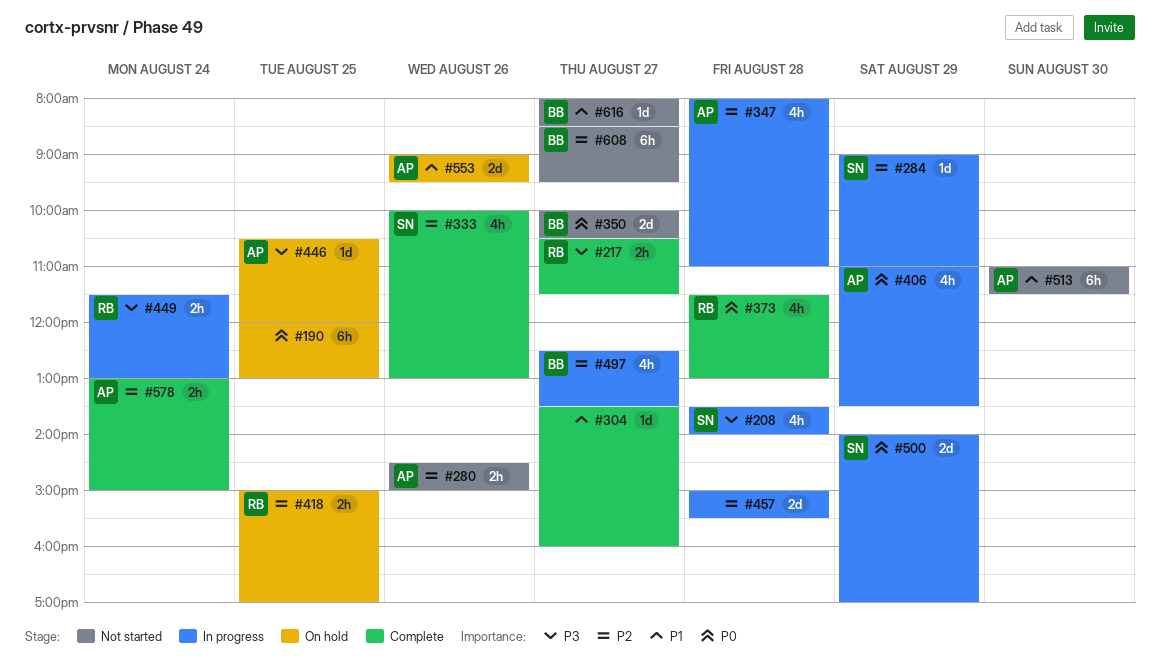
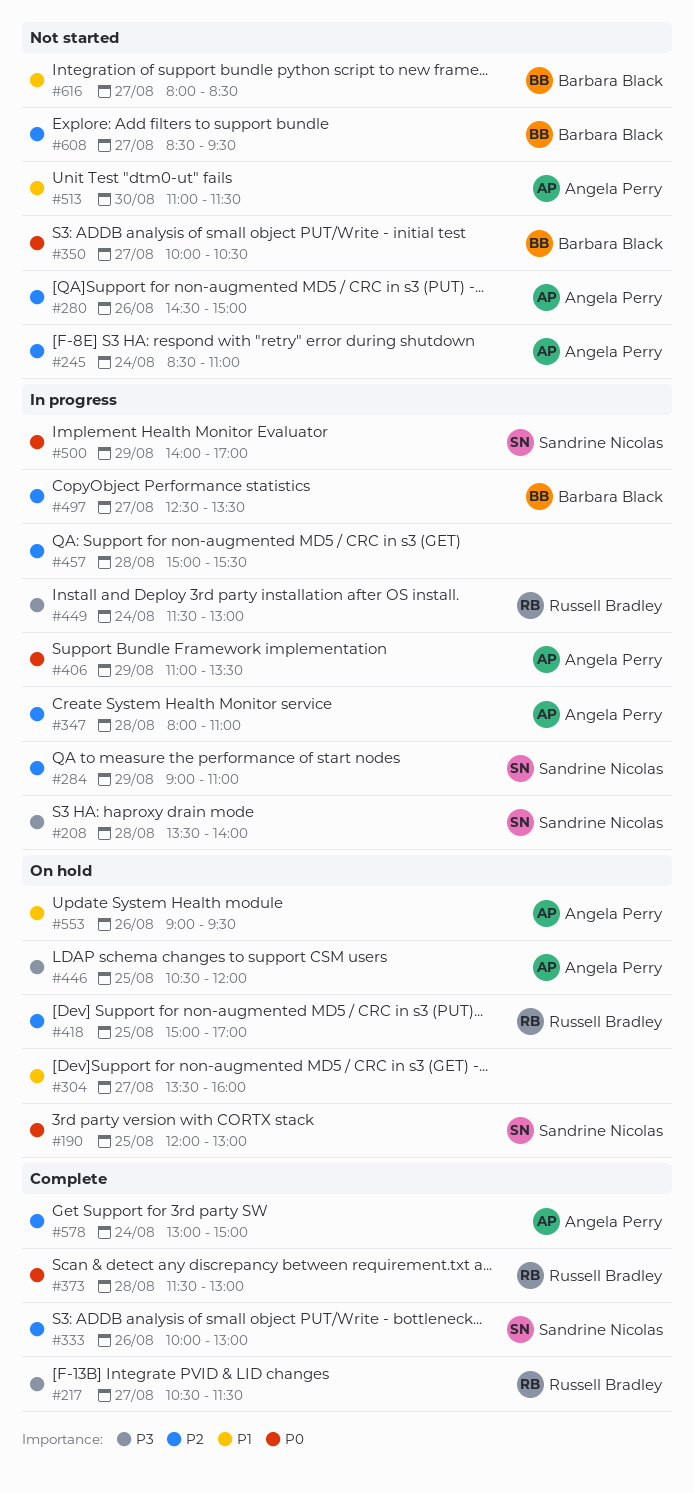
#190, owner: none -> Sandrine Nicolas
#245: none -> present
#304, status: Complete -> On hold

